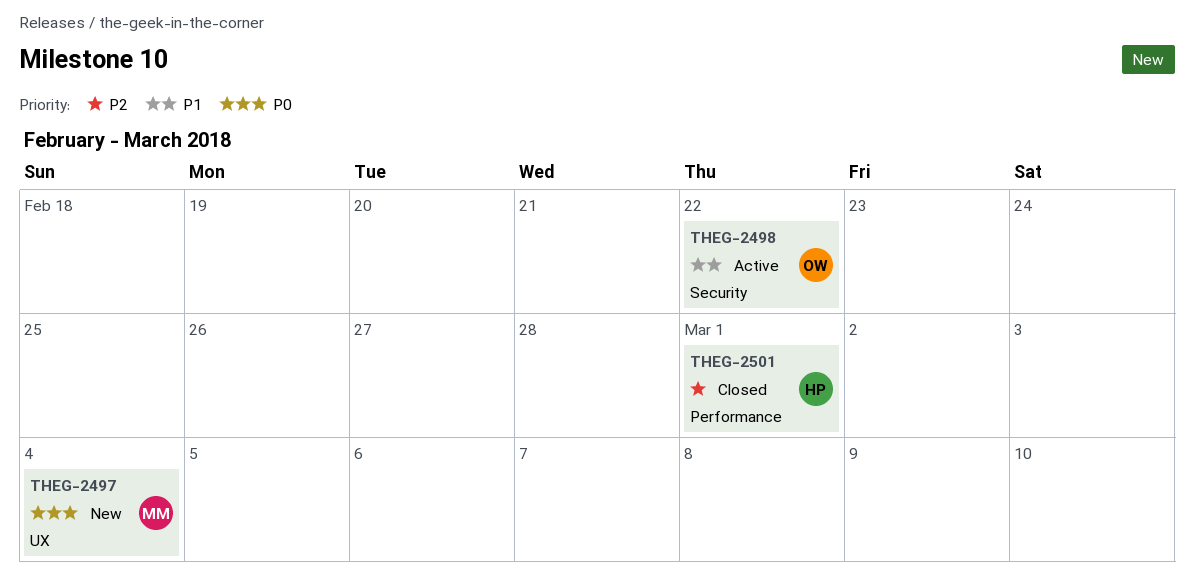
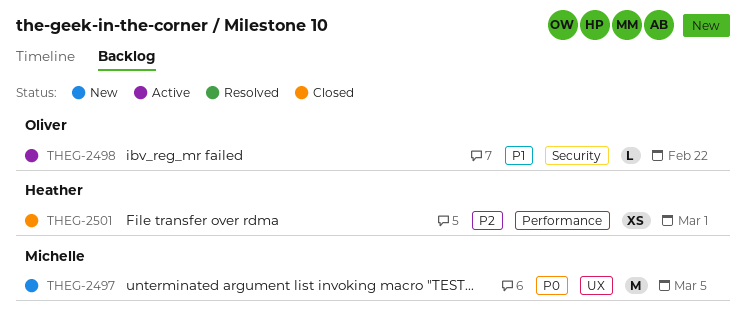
THEG-2497, due: Mar 4 -> Mar 5

